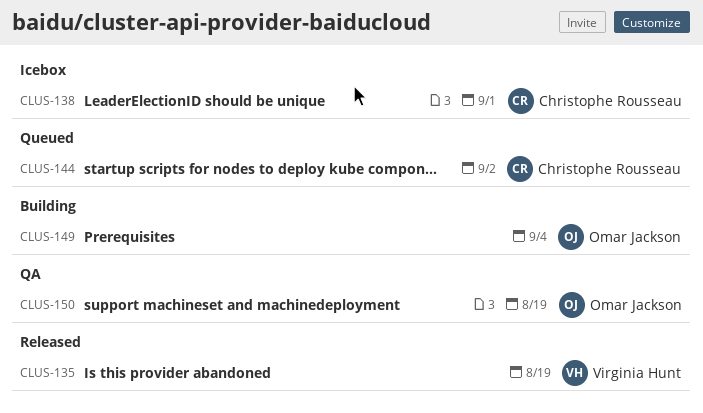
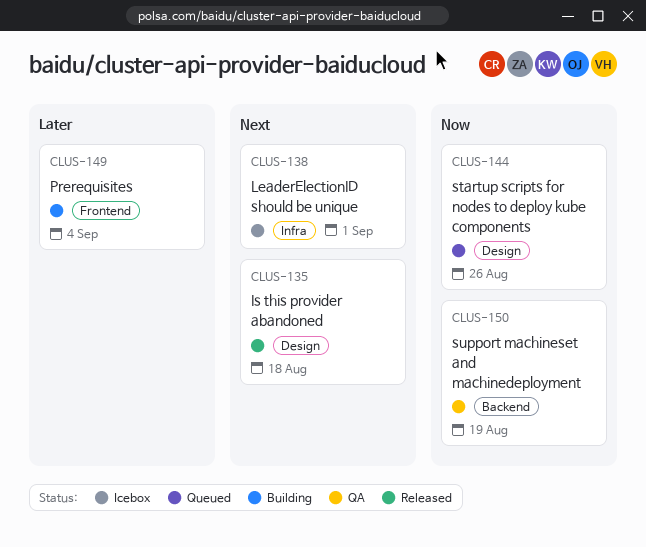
CLUS-135, due: Aug 19 -> Aug 18
CLUS-144, due: Sep 2 -> Aug 26

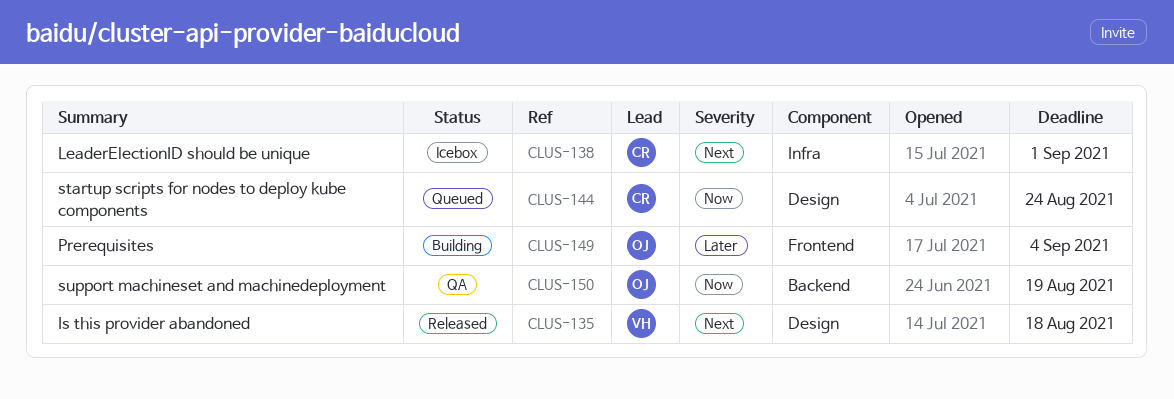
CLUS-144, due: Aug 26 -> Aug 24

